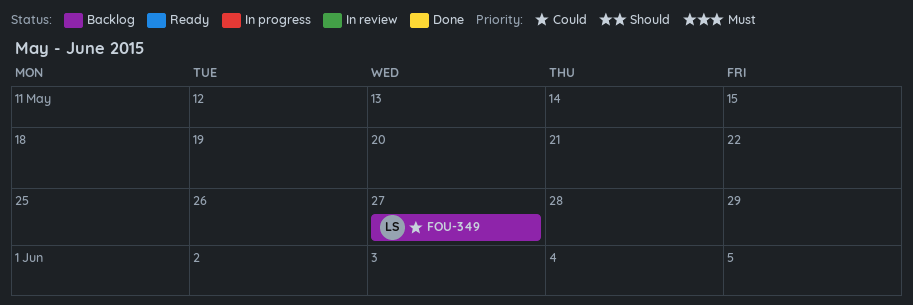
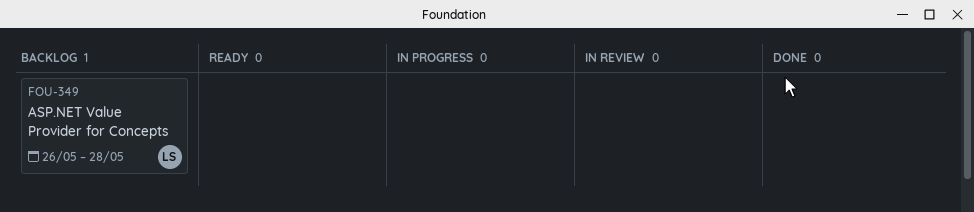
FOU-349, start: May 27 -> May 26
FOU-349, due: May 27 -> May 28

